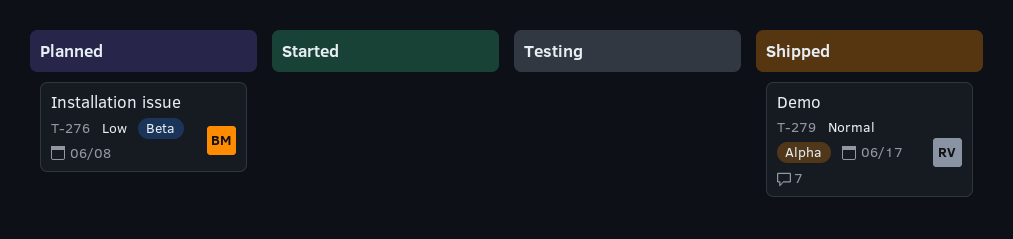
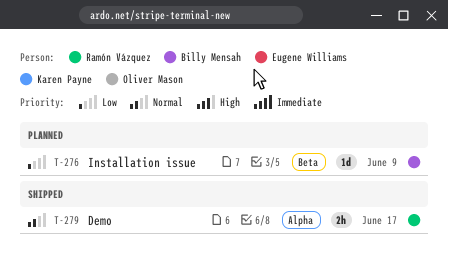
T-276, due: Jun 8 -> Jun 9

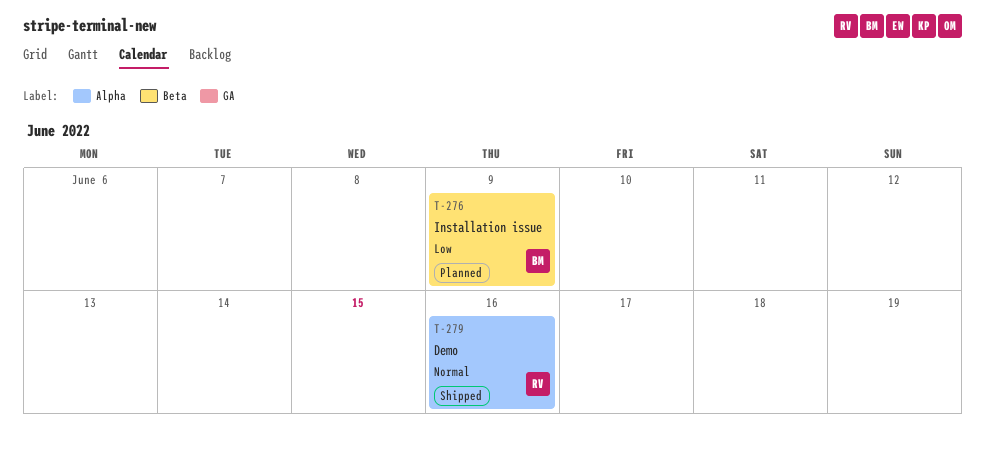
T-279, due: Jun 17 -> Jun 16

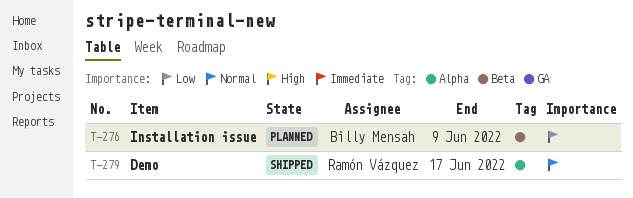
T-279, due: Jun 16 -> Jun 17

